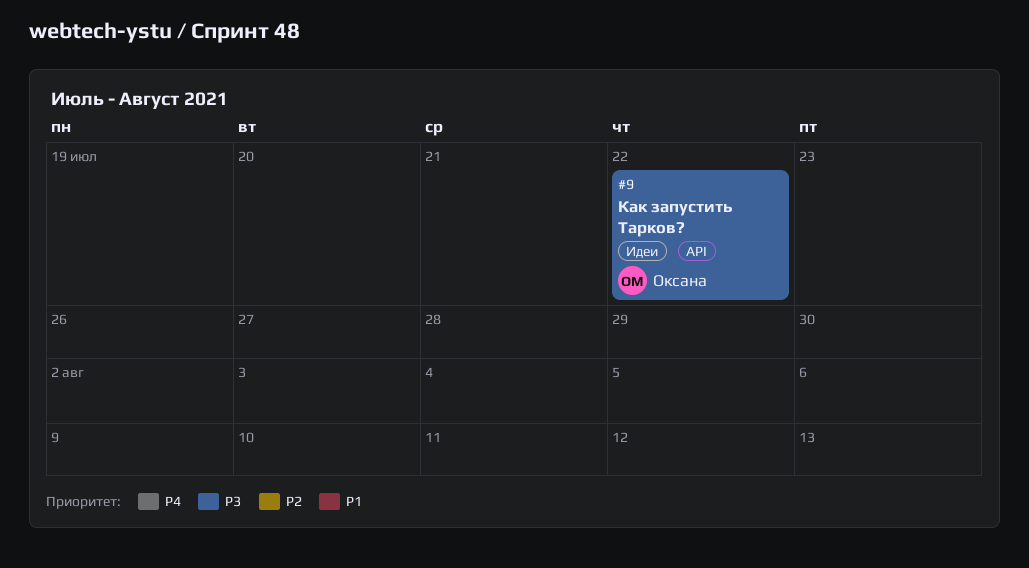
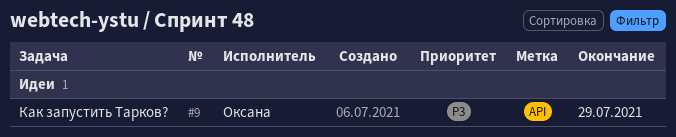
#9, due: Jul 22 -> Jul 29

